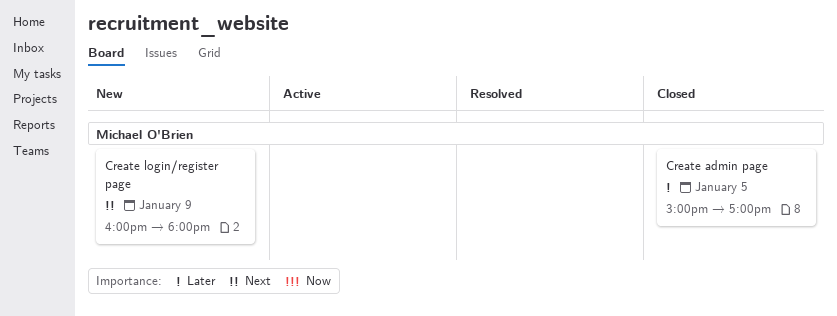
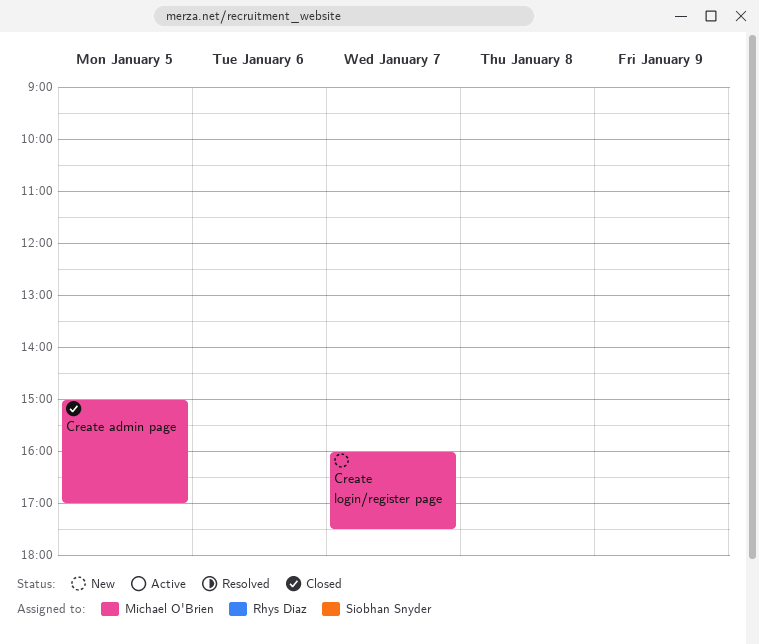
Create login/register page, day: Jan 9 -> Jan 7
Create login/register page, ends: 18:00 -> 17:30

